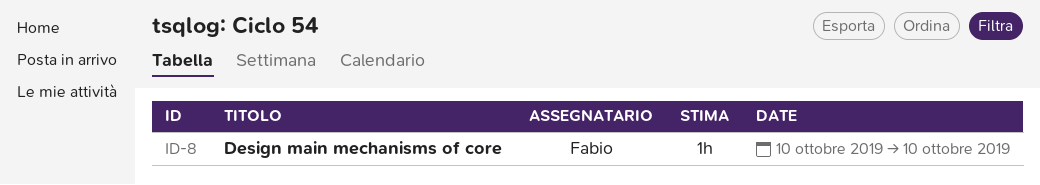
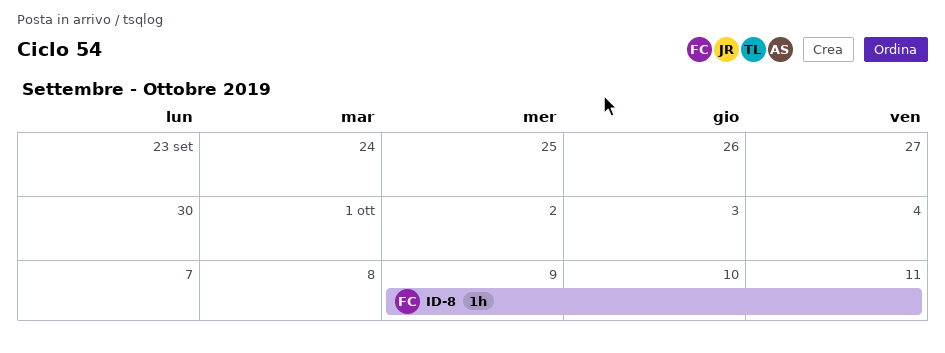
ID-8, start: Oct 10 -> Oct 9
ID-8, due: Oct 10 -> Oct 11

